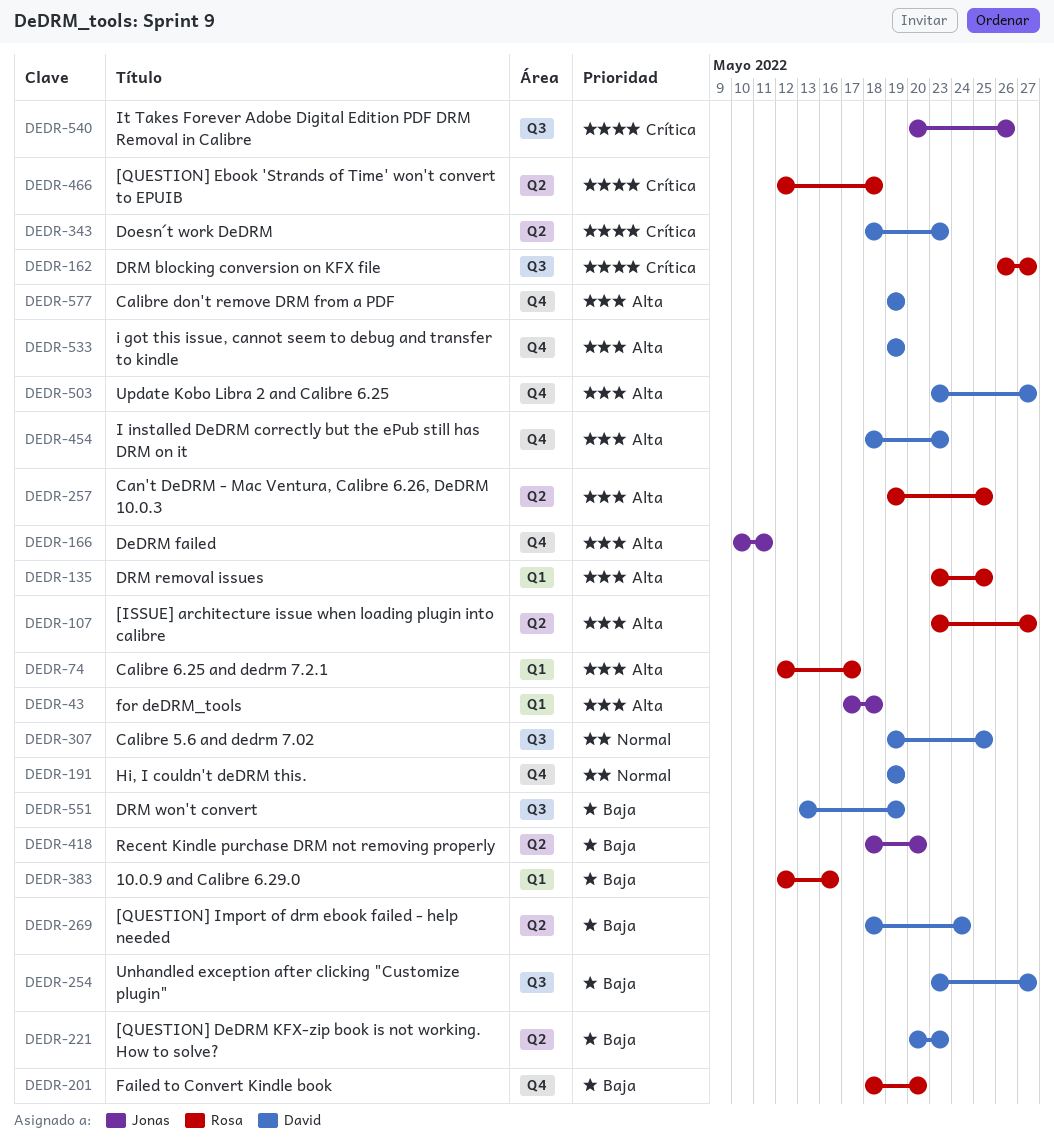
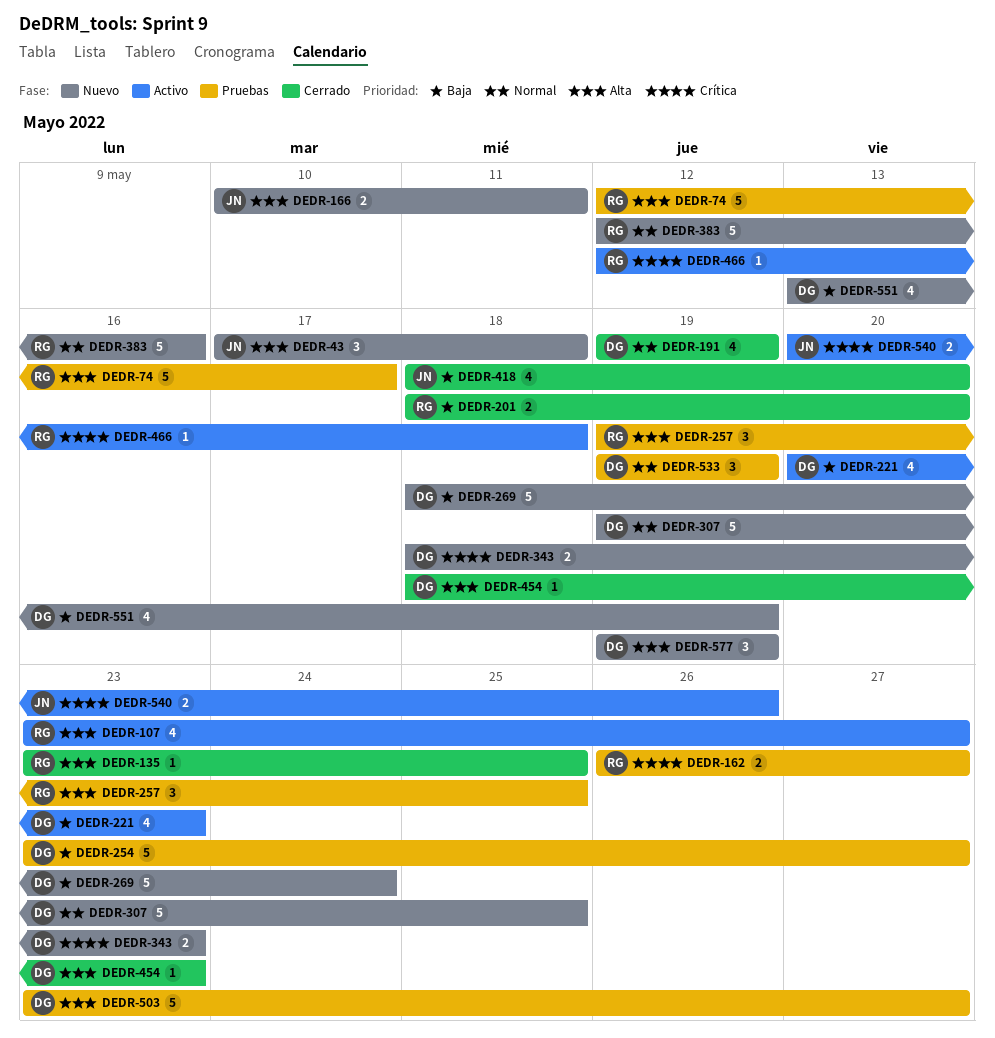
DEDR-383, priority: Baja -> Normal
DEDR-533, priority: Alta -> Normal

